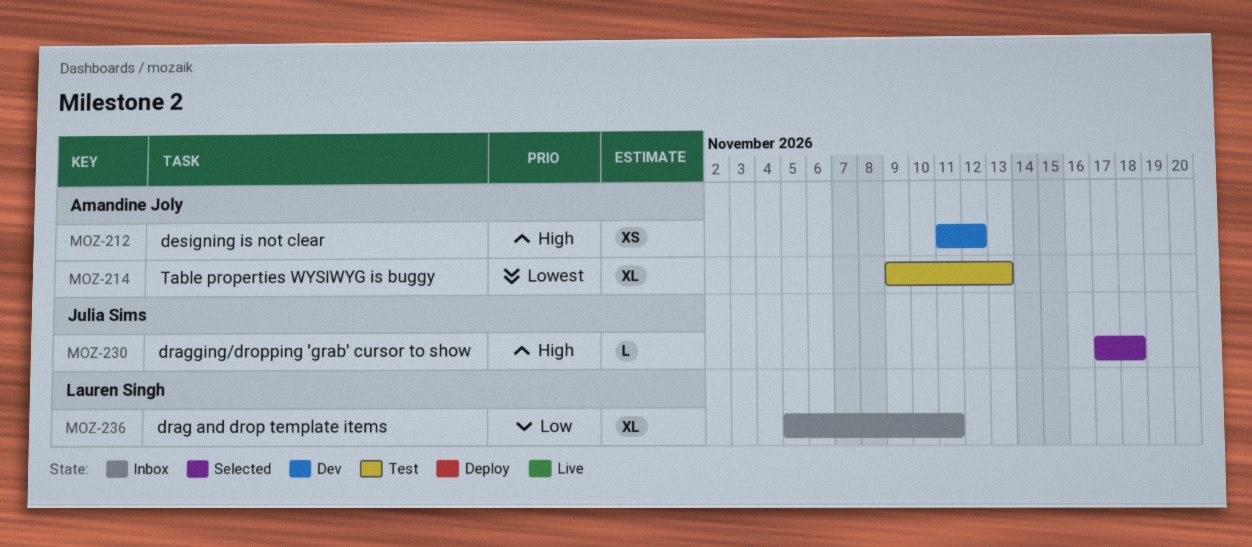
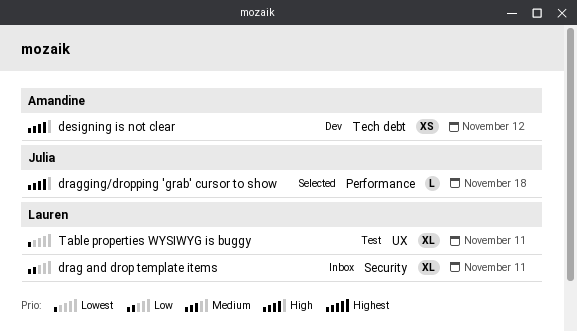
Table properties WYSIWYG is buggy, owner: Amandine Joly -> Lauren Singh
Table properties WYSIWYG is buggy, due: Nov 13 -> Nov 11

